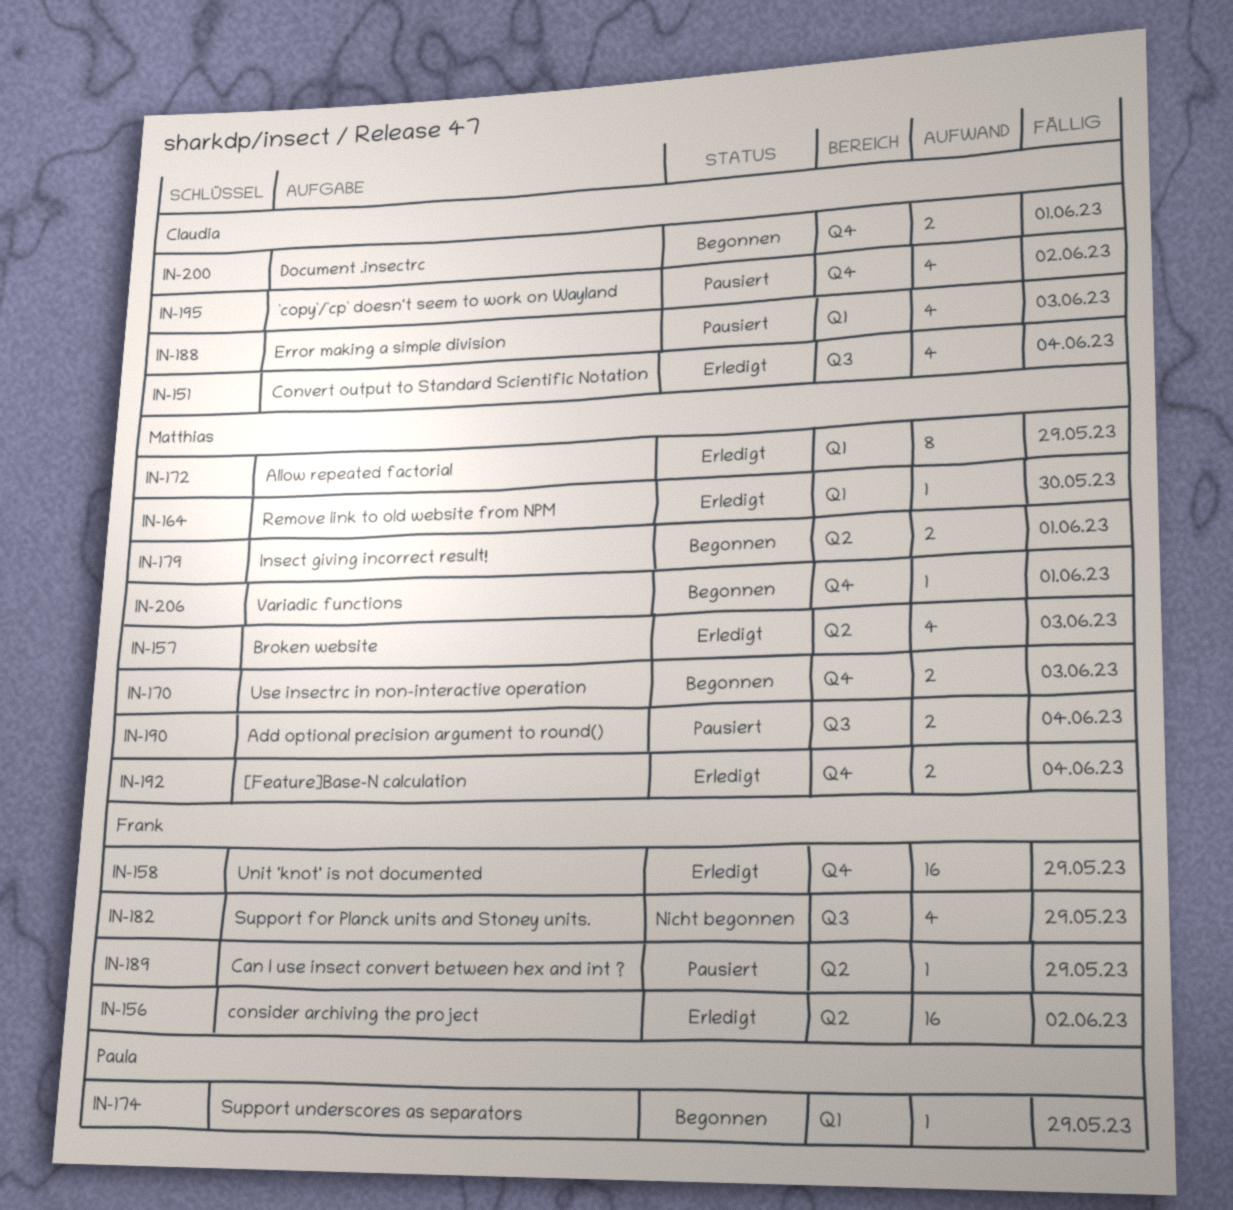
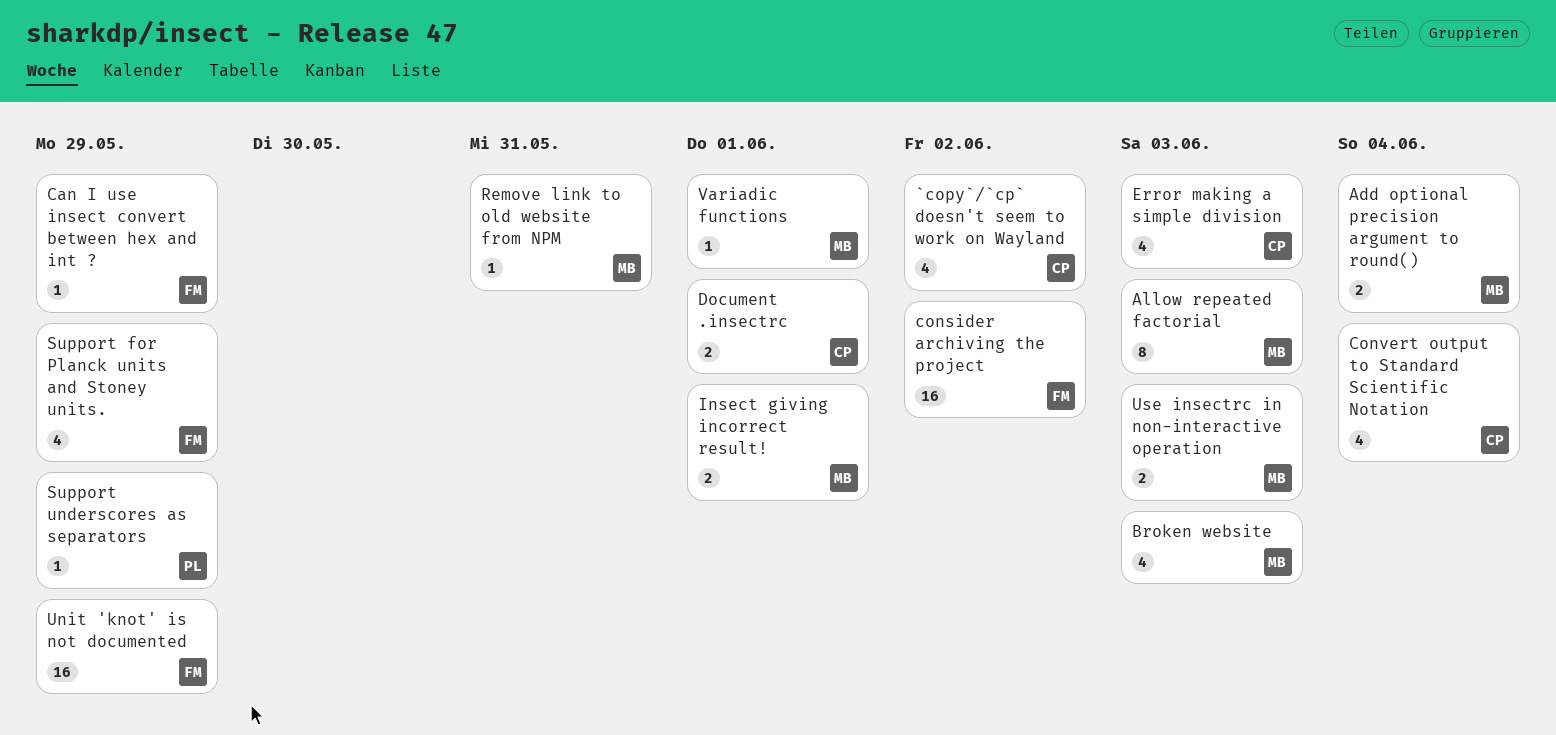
[Feature]Base-N calculation: present -> none
Allow repeated factorial, due: May 29 -> Jun 3
Remove link to old website from NPM, due: May 30 -> May 31

